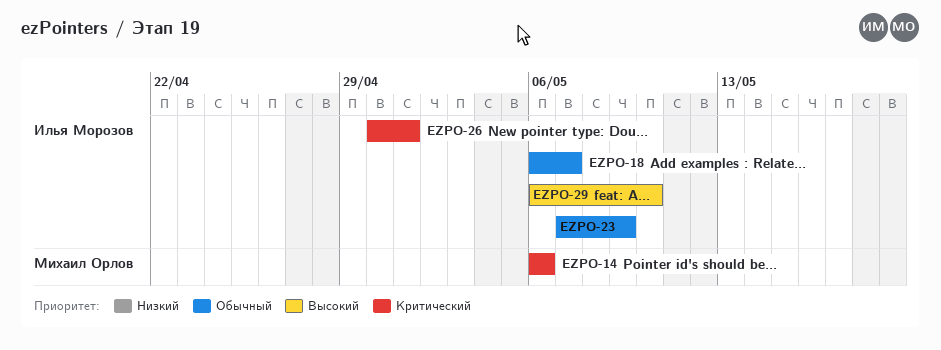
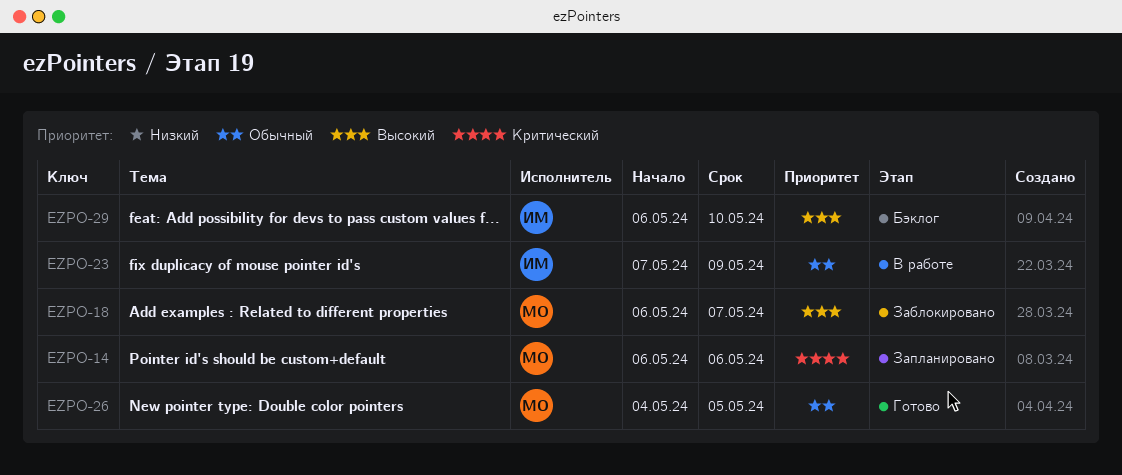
EZPO-18, owner: Илья Морозов -> Михаил Орлов
EZPO-18, priority: Обычный -> Высокий
EZPO-26, owner: Илья Морозов -> Михаил Орлов
EZPO-26, priority: Критический -> Обычный
EZPO-26, start: Apr 30 -> May 4
EZPO-26, due: May 1 -> May 5

